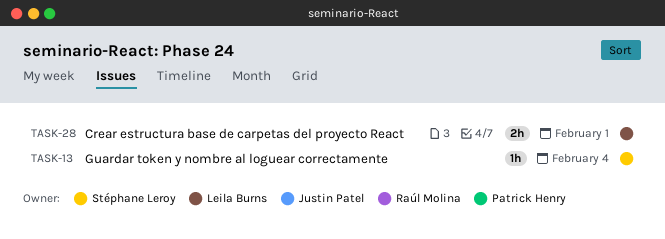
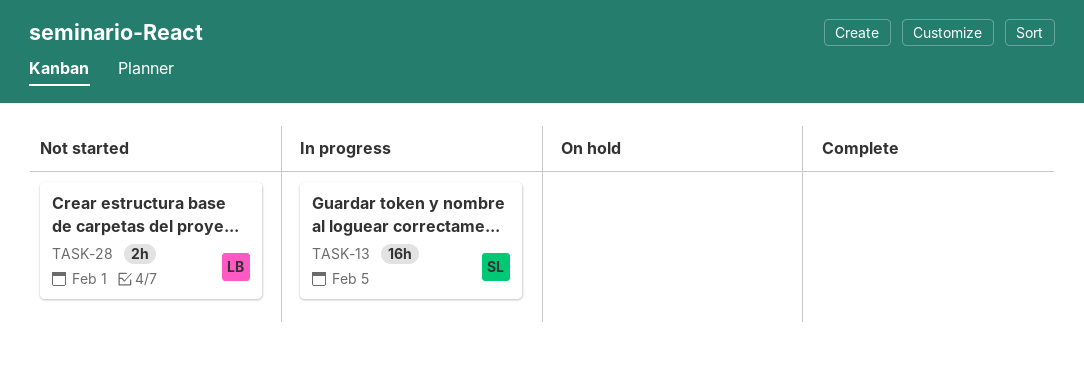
TASK-13, estimate: 1h -> 16h
TASK-13, due: Feb 4 -> Feb 5

